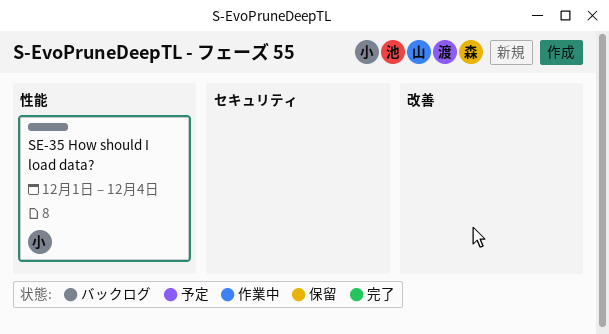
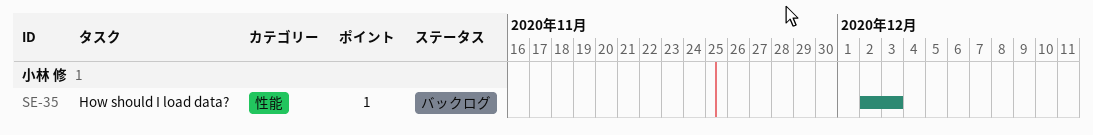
SE-35, start: Dec 1 -> Dec 2
SE-35, due: Dec 4 -> Dec 3

